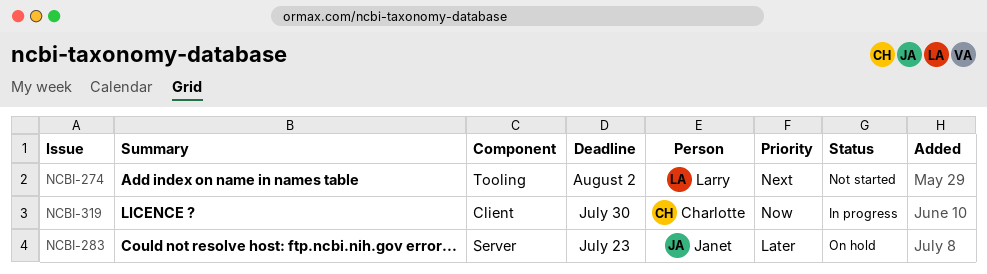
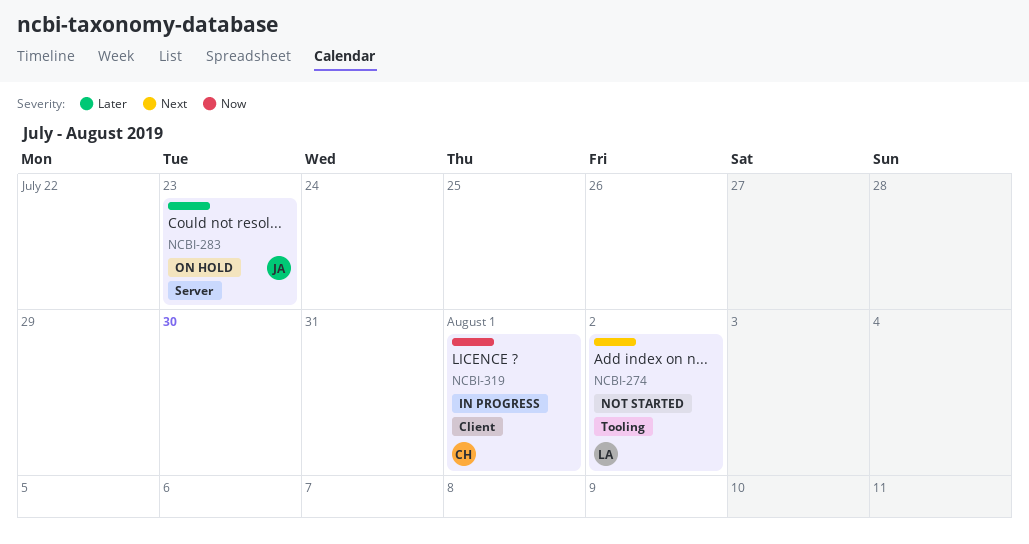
NCBI-319, due: Jul 30 -> Aug 1

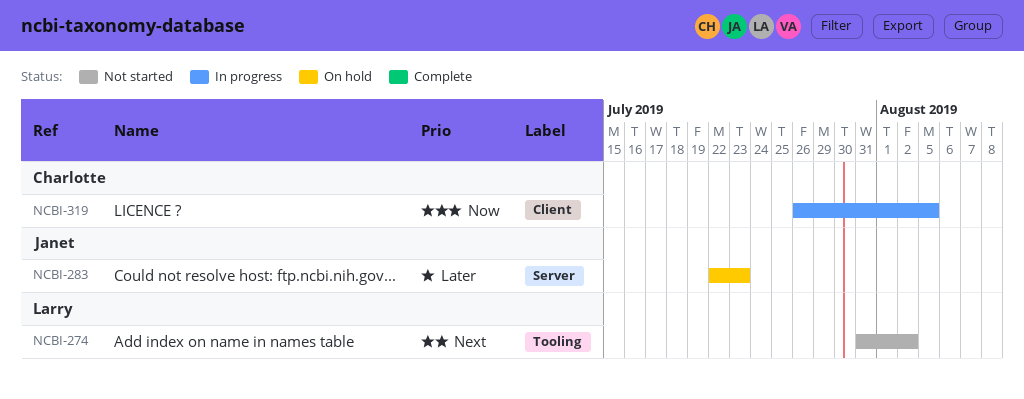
NCBI-319, due: Aug 1 -> Aug 5

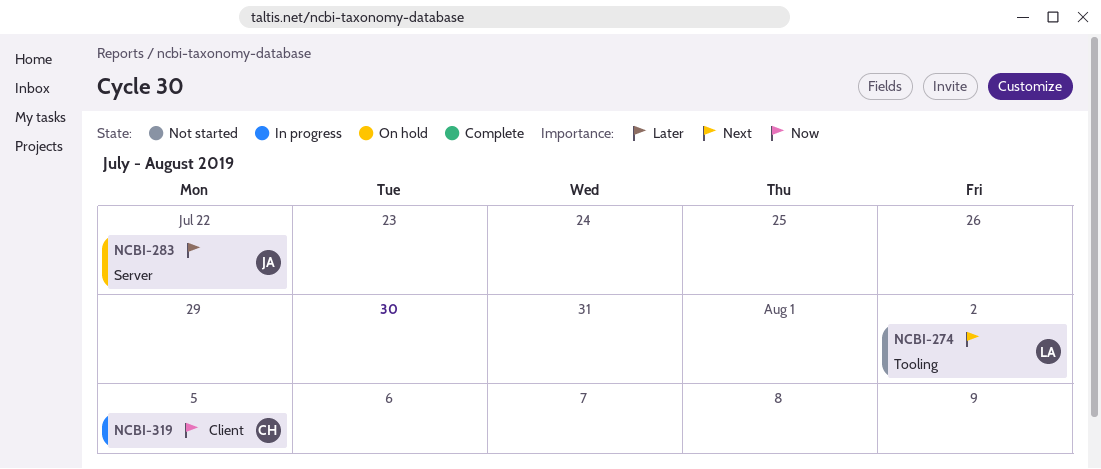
NCBI-283, due: Jul 23 -> Jul 22

